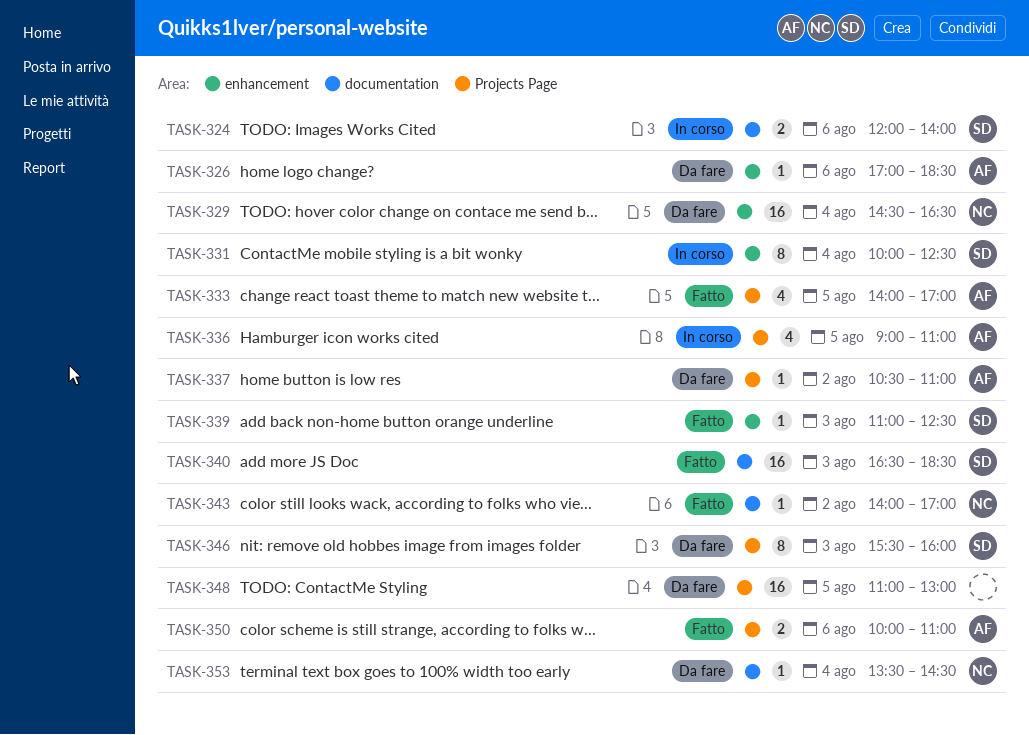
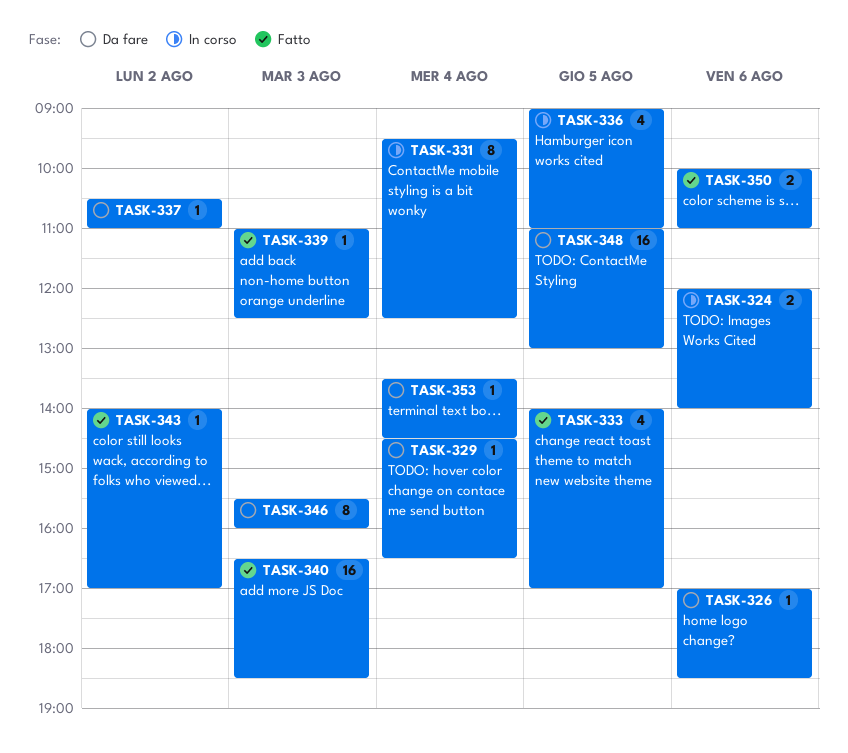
TASK-329, estimate: 16 -> 1
TASK-331, begins: 10:00 -> 09:30

